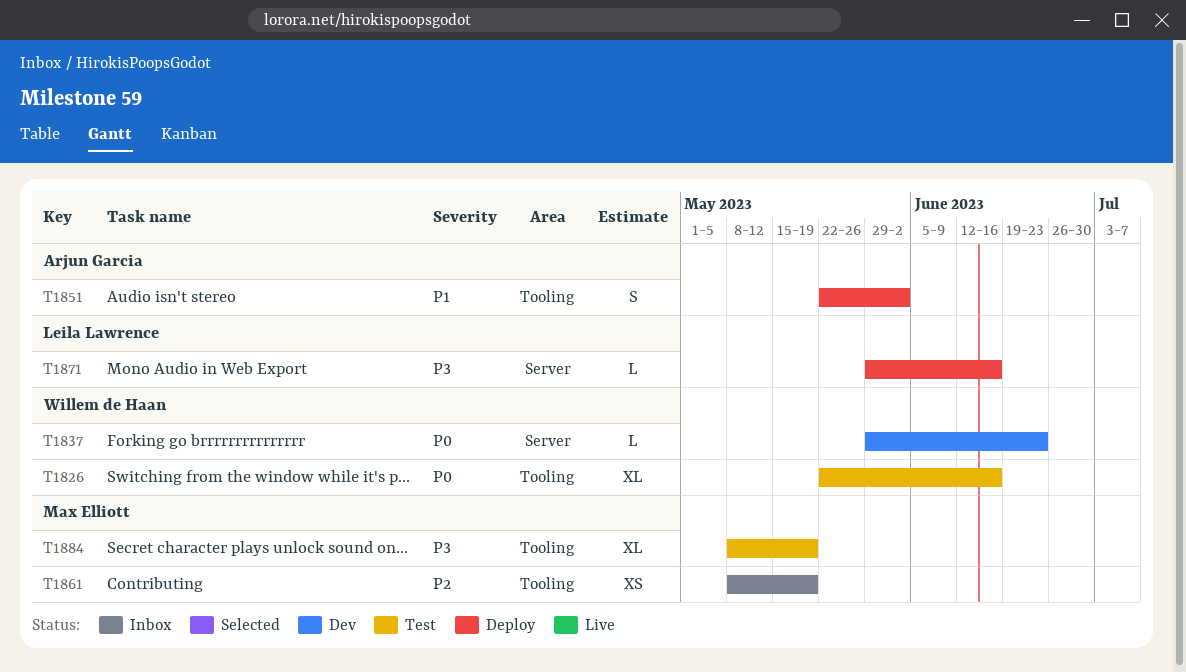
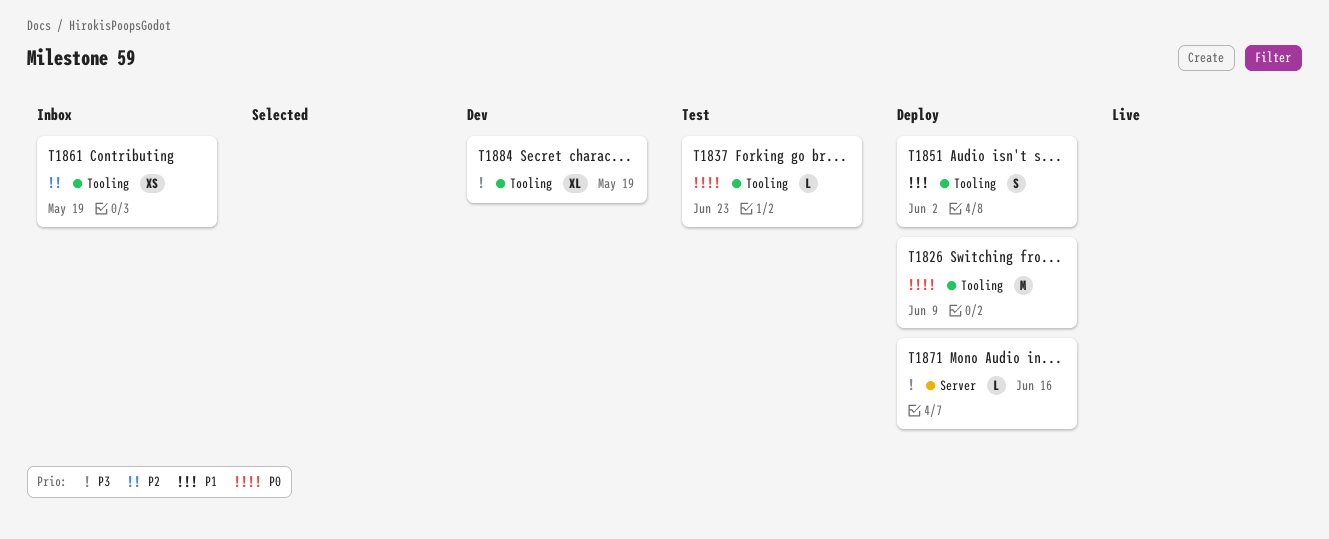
T1826, status: Test -> Deploy
T1826, estimate: XL -> M
T1826, due: Jun 16 -> Jun 9
T1837, status: Dev -> Test
T1837, label: Server -> Tooling
T1884, status: Test -> Dev

